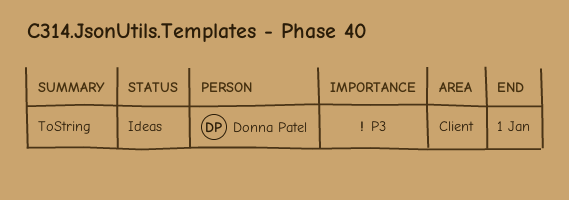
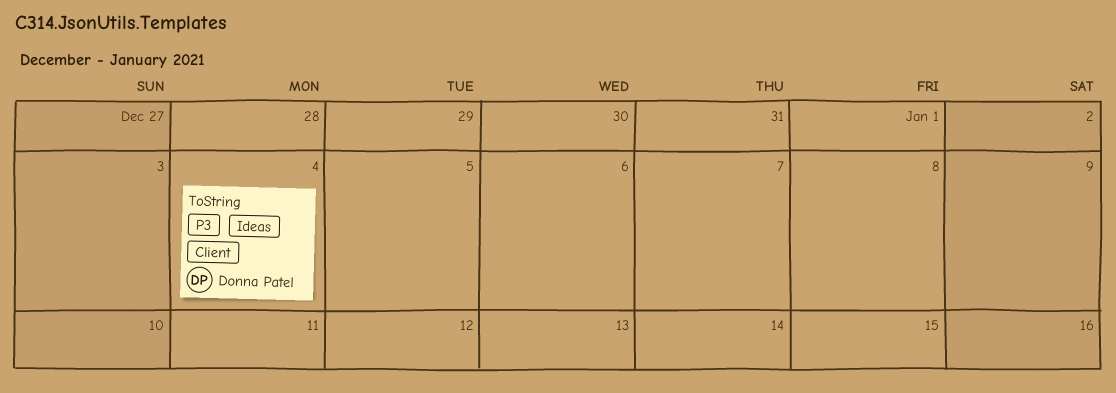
ToString, due: Jan 1 -> Jan 4

